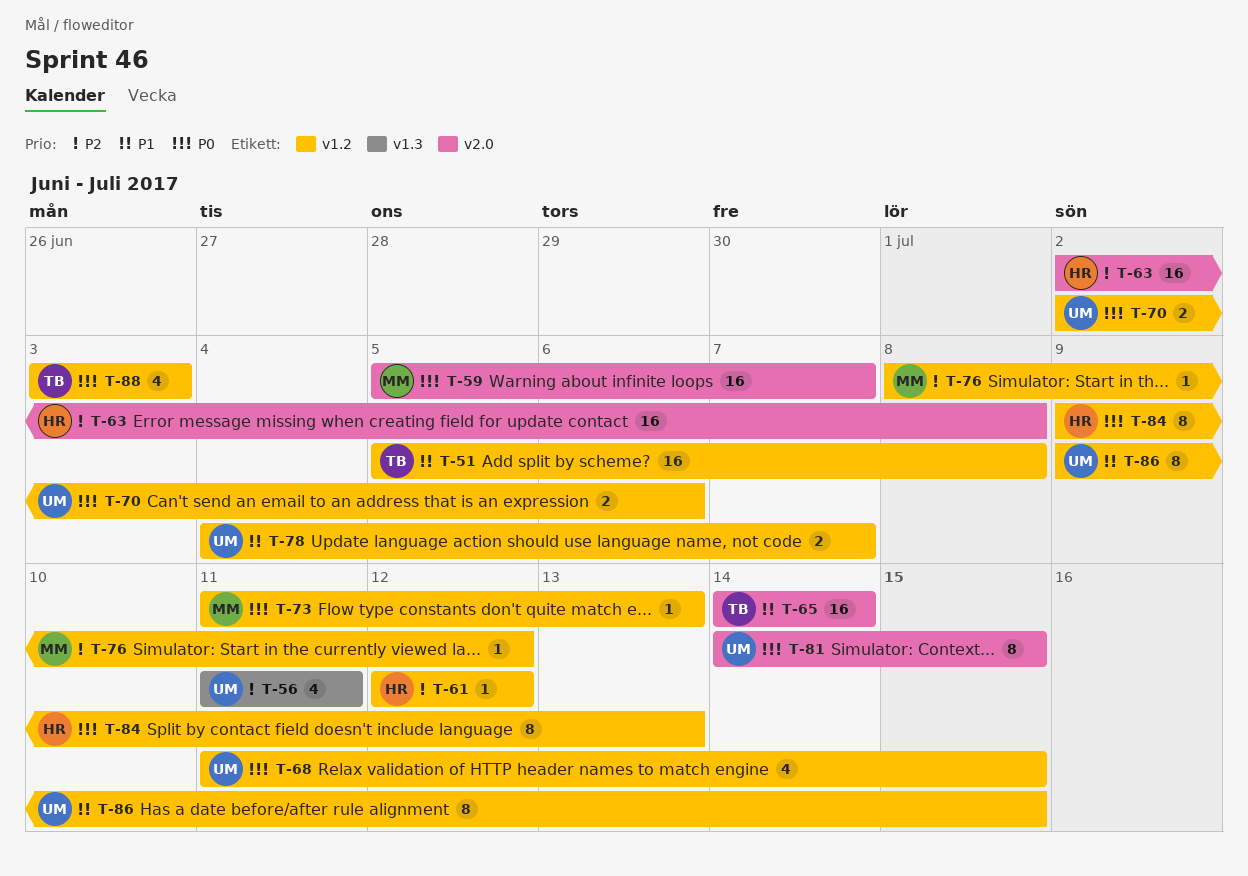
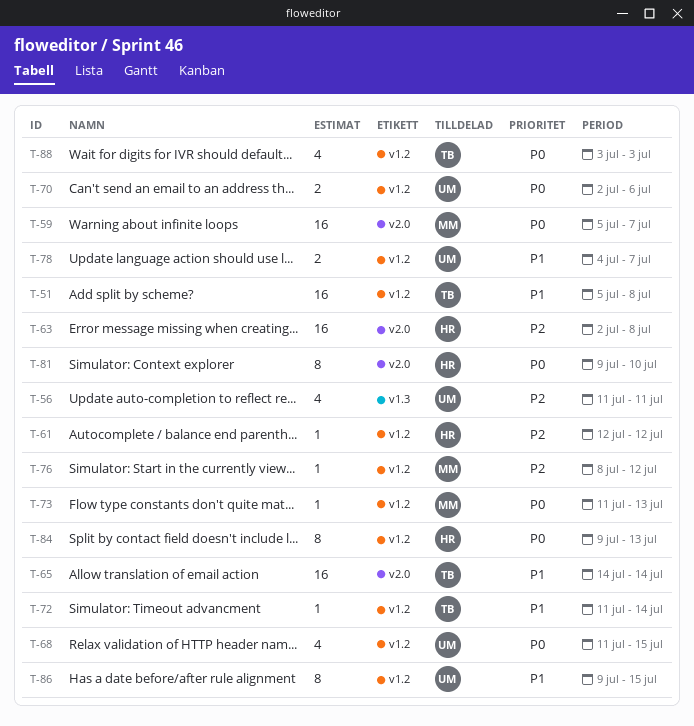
T-72: none -> present
T-81, owner: UM -> HR
T-81, start: Jul 14 -> Jul 9
T-81, due: Jul 15 -> Jul 10

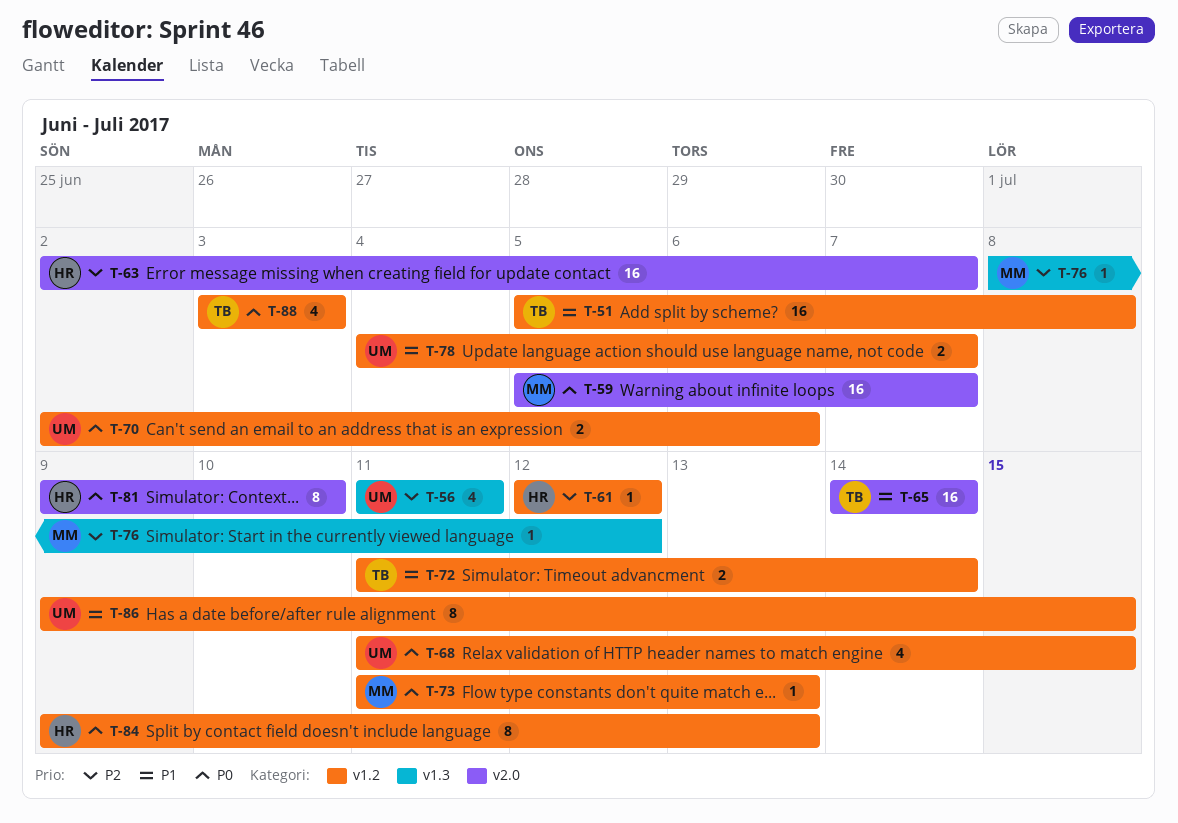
T-63, due: Jul 8 -> Jul 7
T-72, estimate: 1 -> 2
T-76, label: v1.2 -> v1.3

